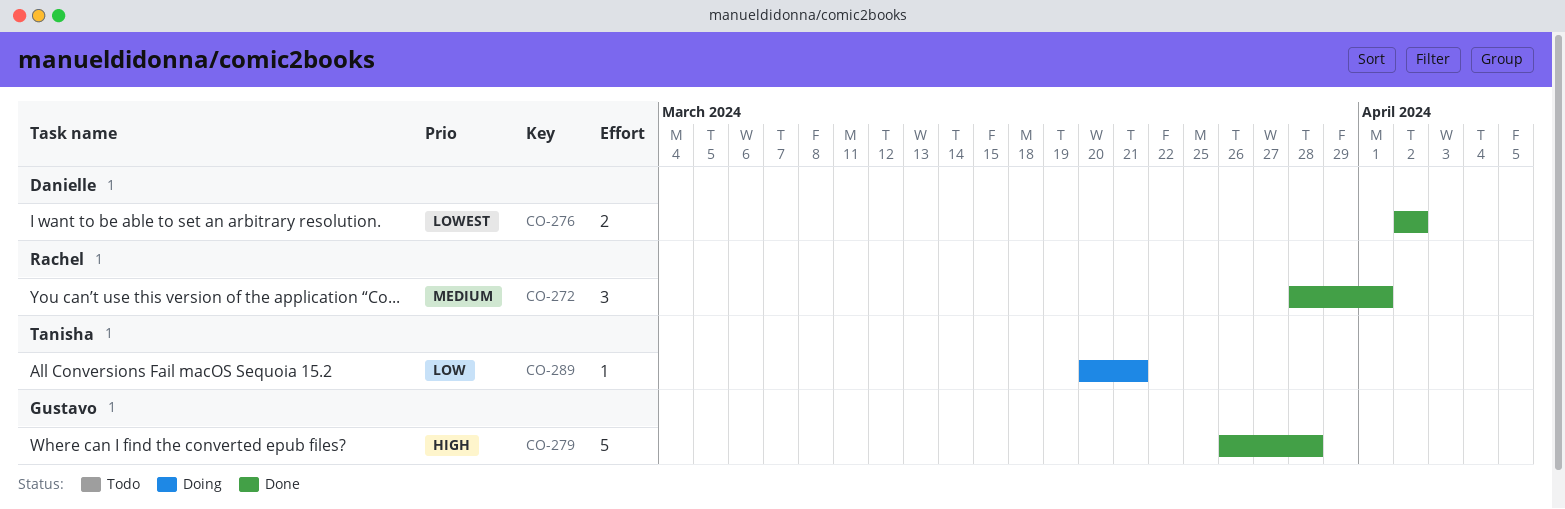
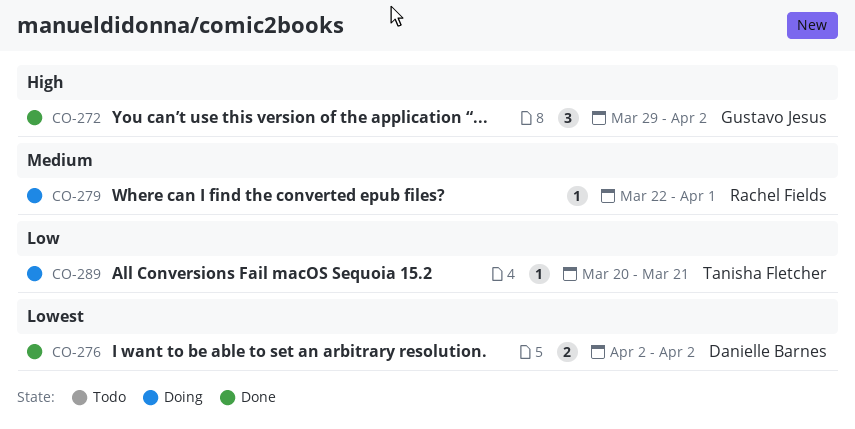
CO-272, owner: Rachel Fields -> Gustavo Jesus
CO-272, priority: Medium -> High
CO-272, start: Mar 28 -> Mar 29
CO-272, due: Apr 1 -> Apr 2
CO-279, status: Done -> Doing
CO-279, owner: Gustavo Jesus -> Rachel Fields
CO-279, priority: High -> Medium
CO-279, estimate: 5 -> 1
CO-279, start: Mar 26 -> Mar 22
CO-279, due: Mar 28 -> Apr 1

